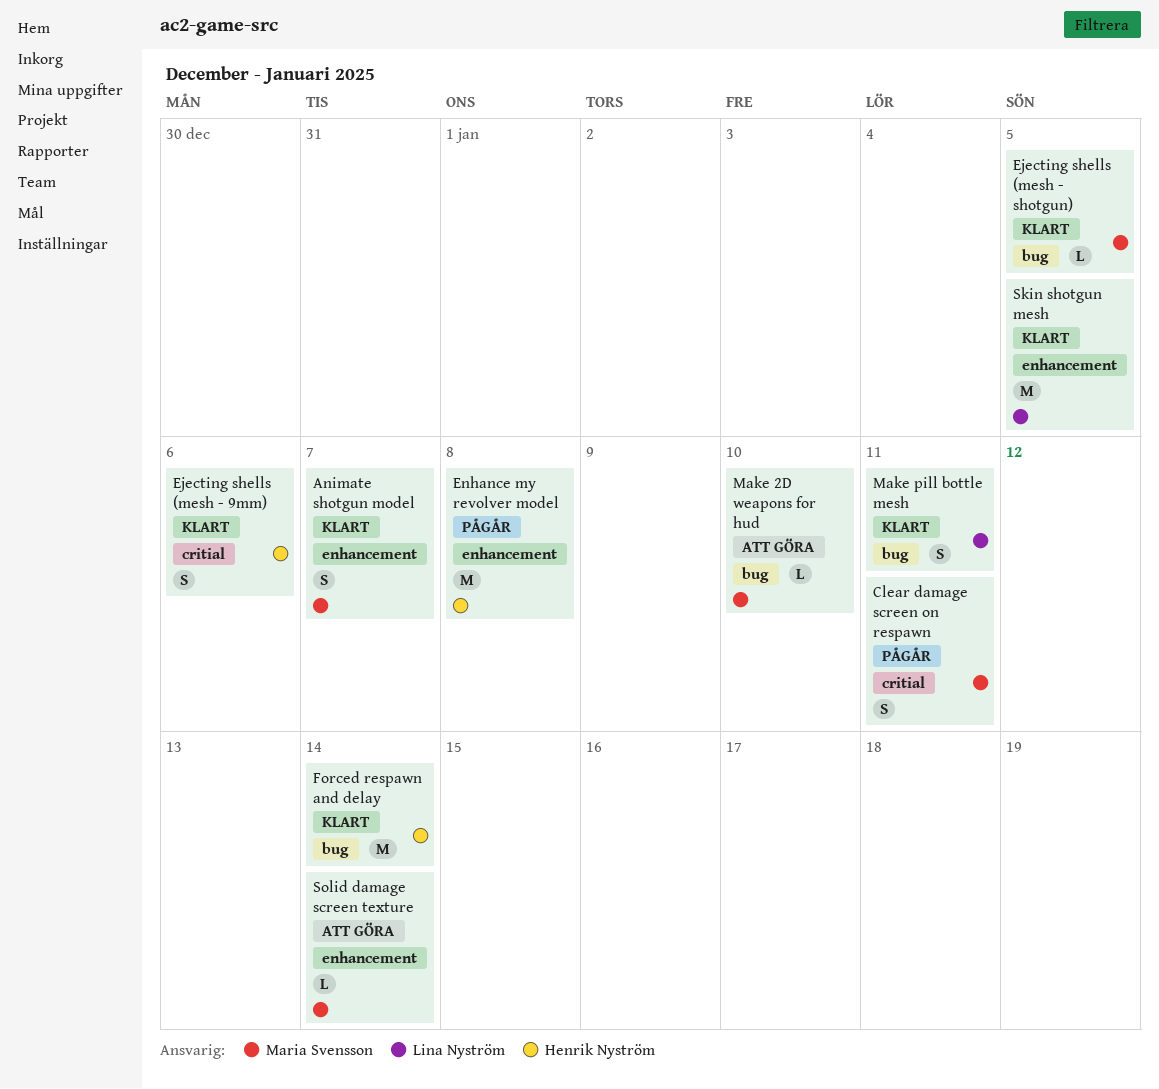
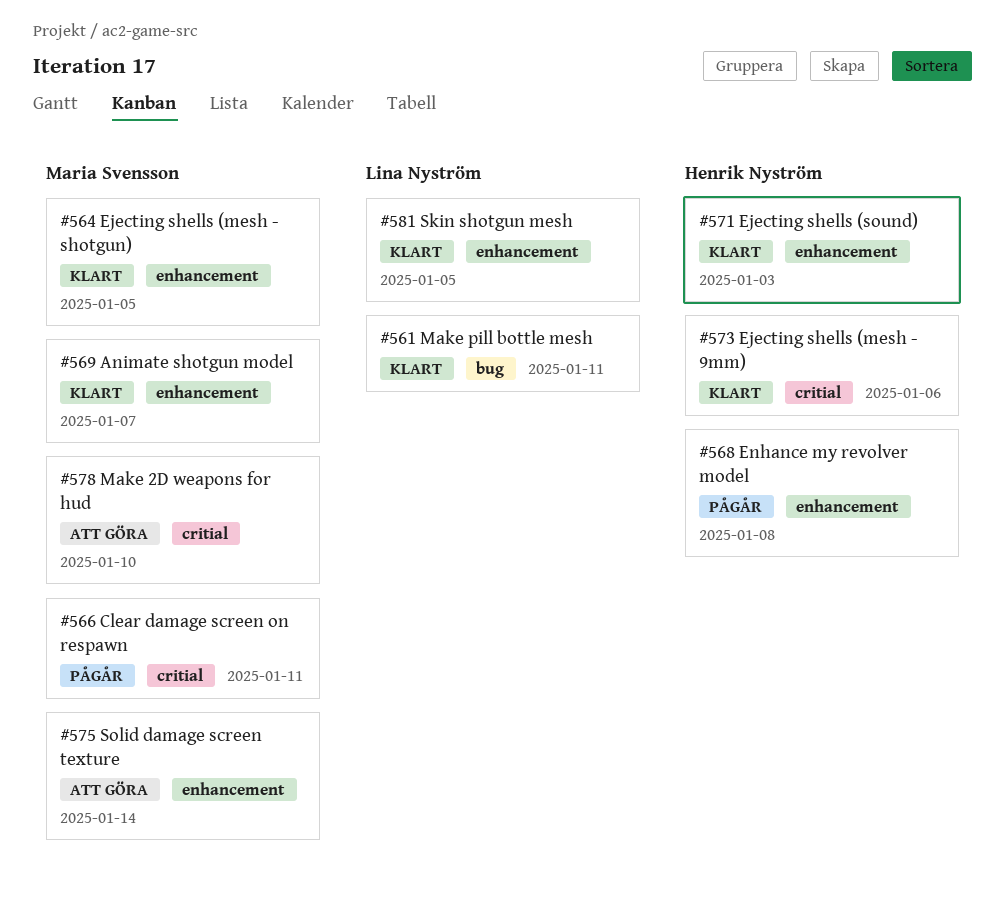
Ejecting shells (mesh - shotgun), label: bug -> enhancement
Ejecting shells (sound): none -> present
Forced respawn and delay: present -> none
Make 2D weapons for hud, label: bug -> critial

